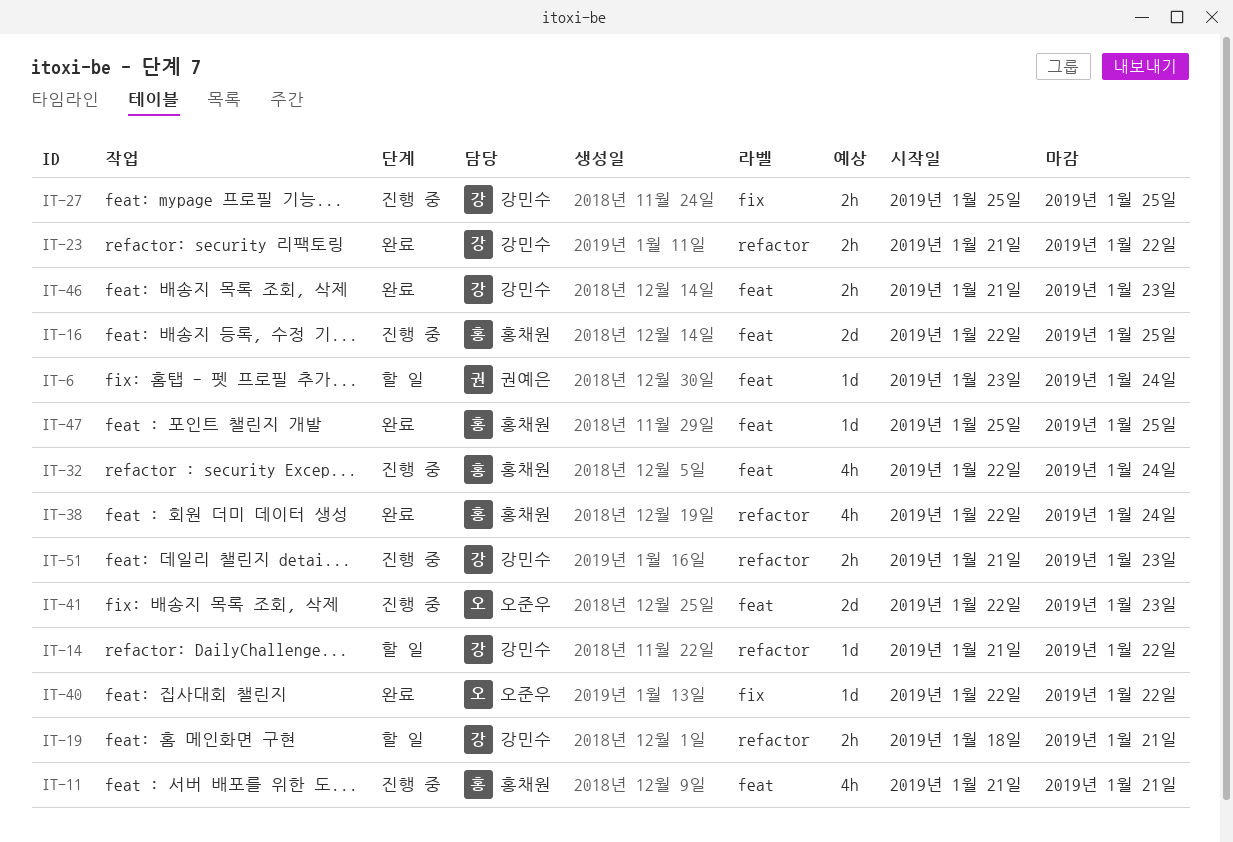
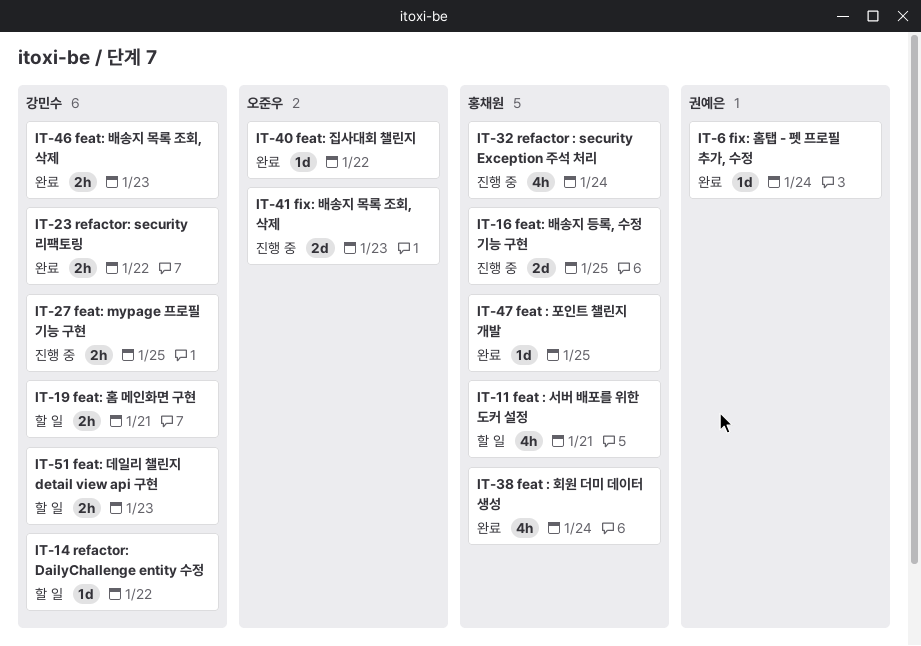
IT-6, status: 할 일 -> 완료
IT-11, status: 진행 중 -> 할 일
IT-51, status: 진행 중 -> 할 일

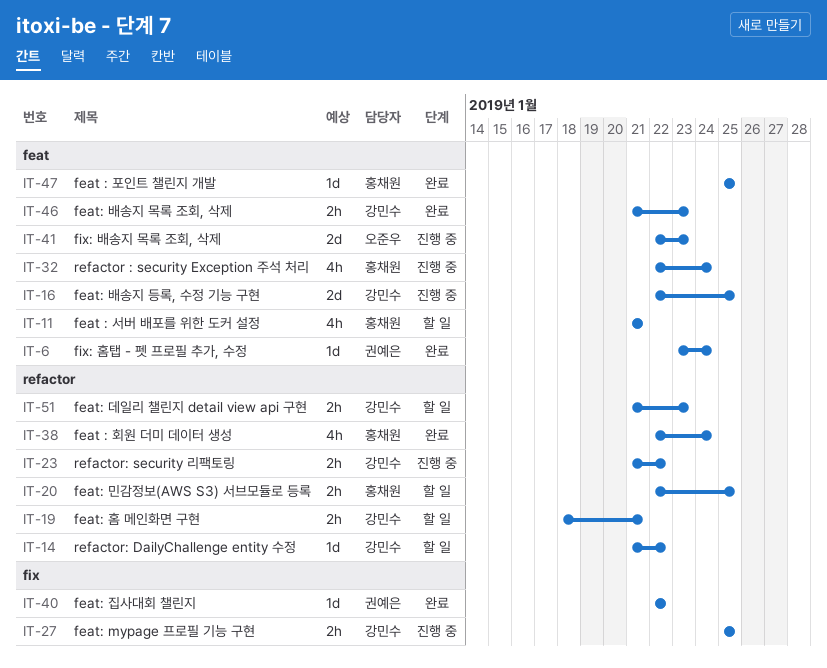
IT-16, owner: 홍채원 -> 강민수
IT-20: none -> present
IT-23, status: 완료 -> 진행 중
IT-40, owner: 오준우 -> 권예은

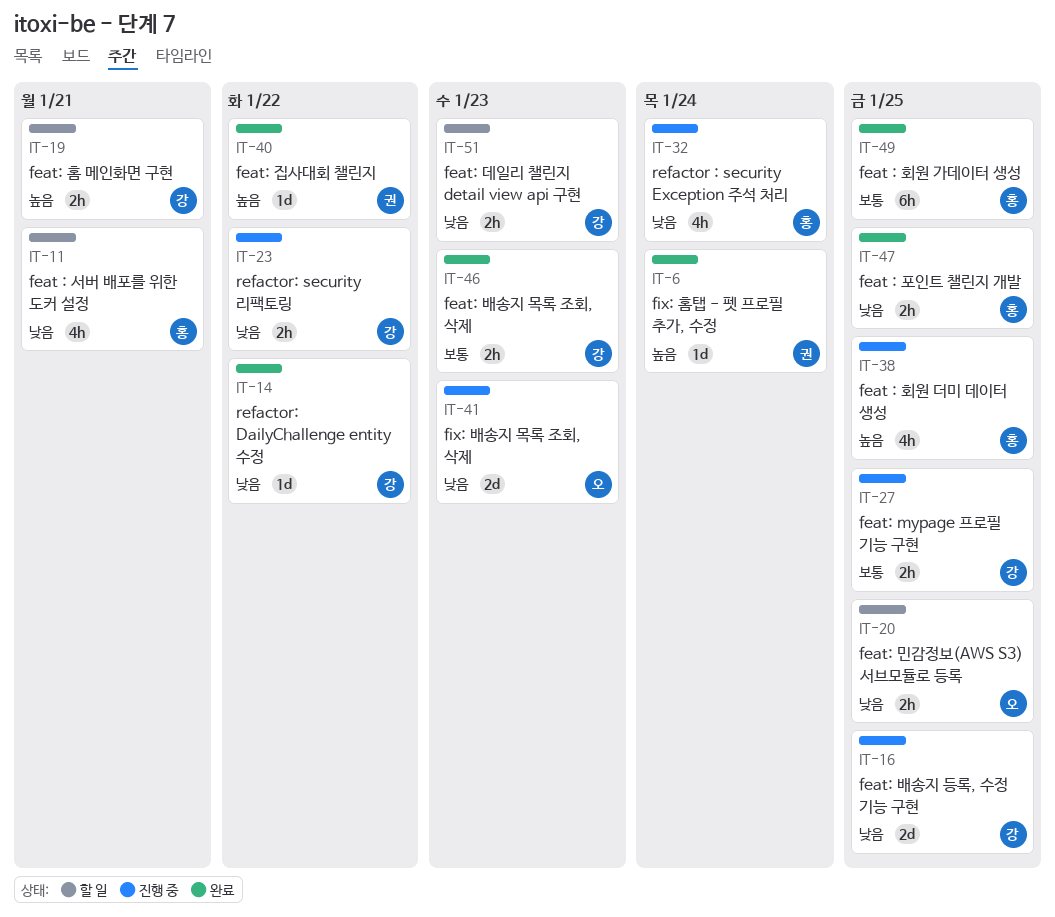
IT-14, status: 할 일 -> 완료
IT-20, owner: 홍채원 -> 오준우
IT-38, status: 완료 -> 진행 중
IT-38, due: Jan 24 -> Jan 25
IT-47, estimate: 1d -> 2h
IT-49: none -> present

